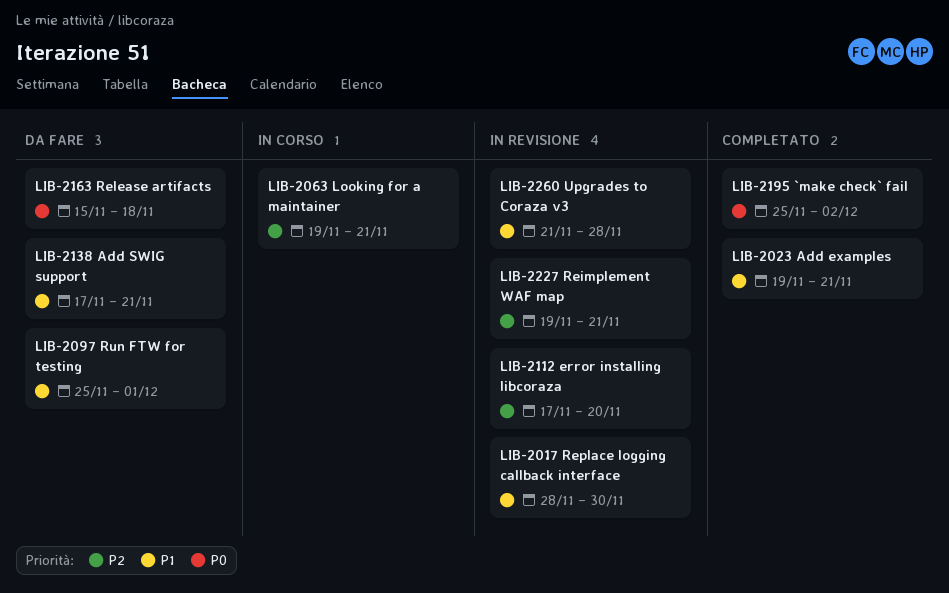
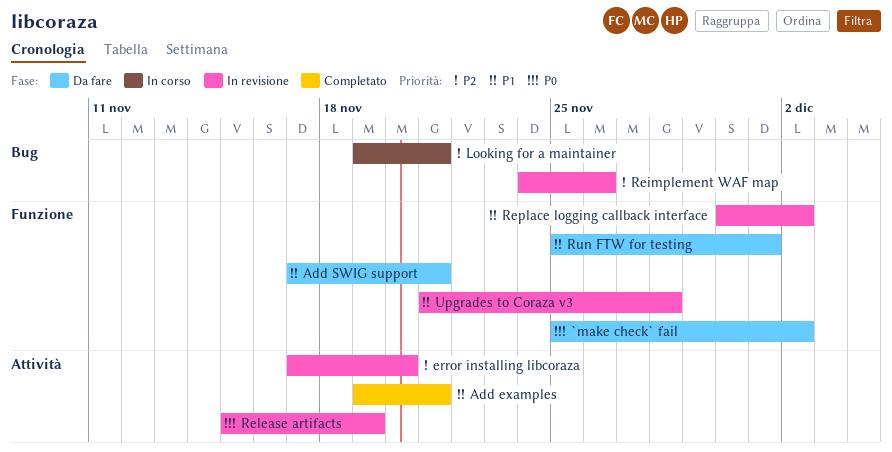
`make check` fail, status: Completato -> Da fare
Reimplement WAF map, start: Nov 19 -> Nov 24
Reimplement WAF map, due: Nov 21 -> Nov 26
Release artifacts, status: Da fare -> In revisione
Release artifacts, due: Nov 18 -> Nov 19
Replace logging callback interface, start: Nov 28 -> Nov 30
Replace logging callback interface, due: Nov 30 -> Dec 2

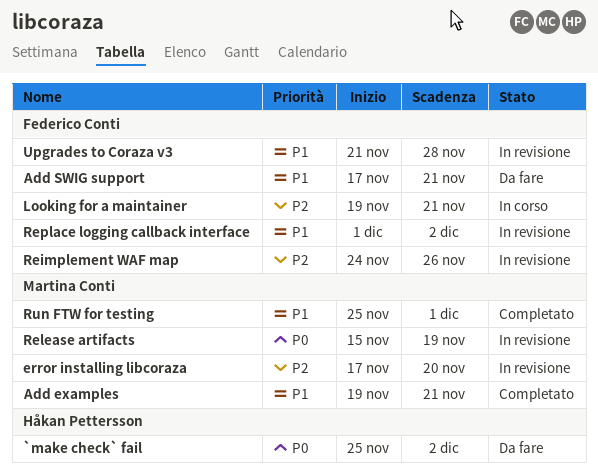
Replace logging callback interface, start: Nov 30 -> Dec 1
Run FTW for testing, status: Da fare -> Completato

